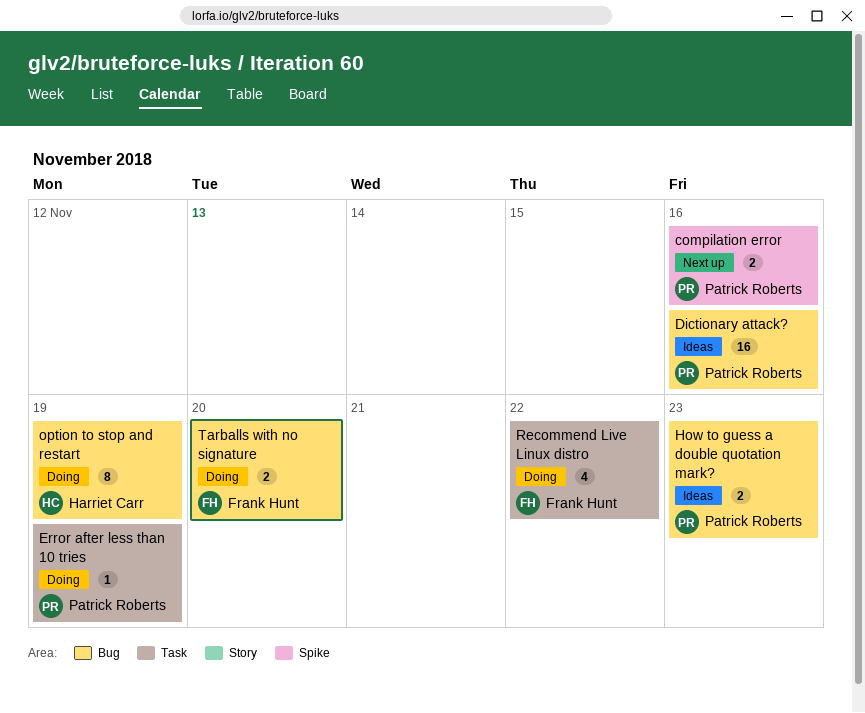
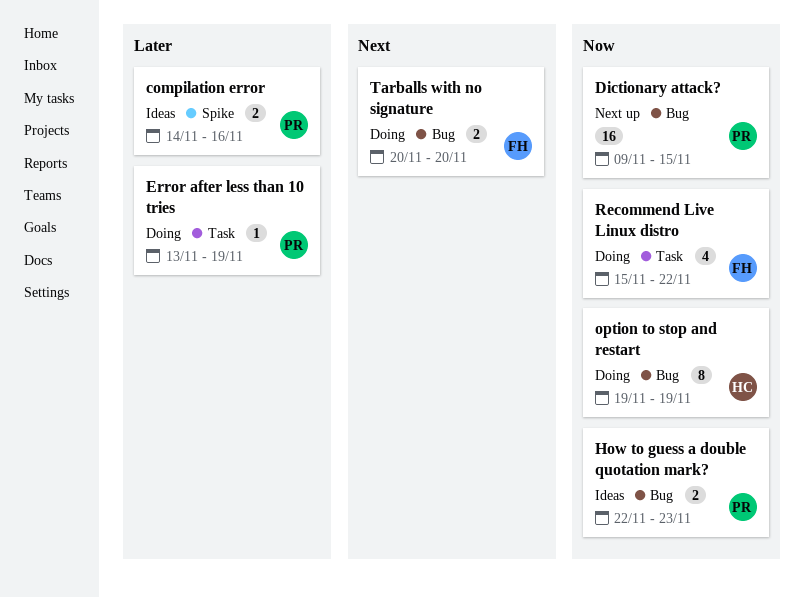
compilation error, status: Next up -> Ideas
Dictionary attack?, status: Ideas -> Next up
Dictionary attack?, due: Nov 16 -> Nov 15

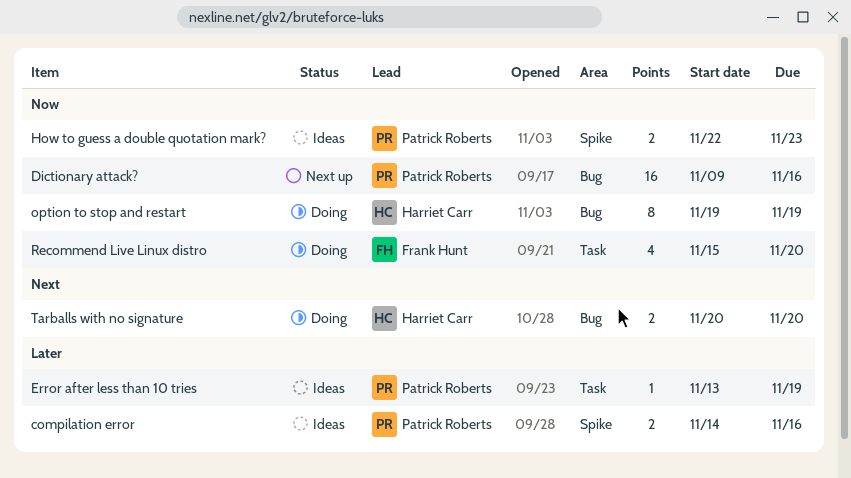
Dictionary attack?, due: Nov 15 -> Nov 16
Error after less than 10 tries, status: Doing -> Ideas
How to guess a double quotation mark?, label: Bug -> Spike
Recommend Live Linux distro, due: Nov 22 -> Nov 20
Tarballs with no signature, owner: Frank Hunt -> Harriet Carr

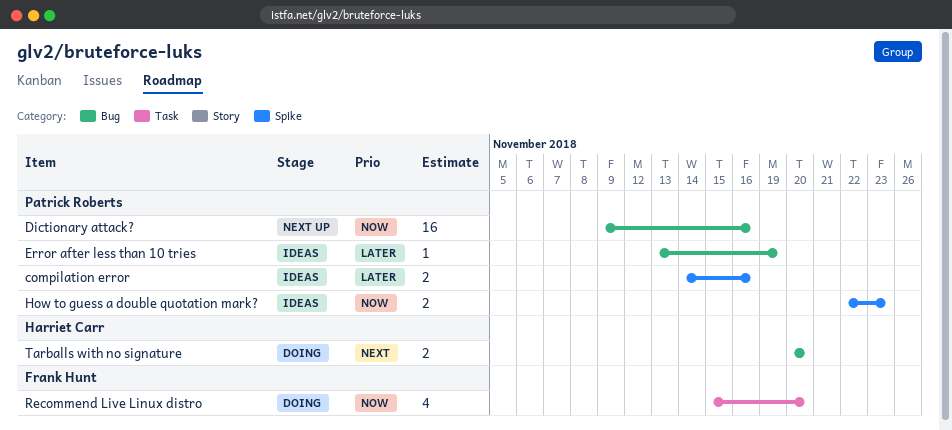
Error after less than 10 tries, label: Task -> Bug
option to stop and restart: present -> none

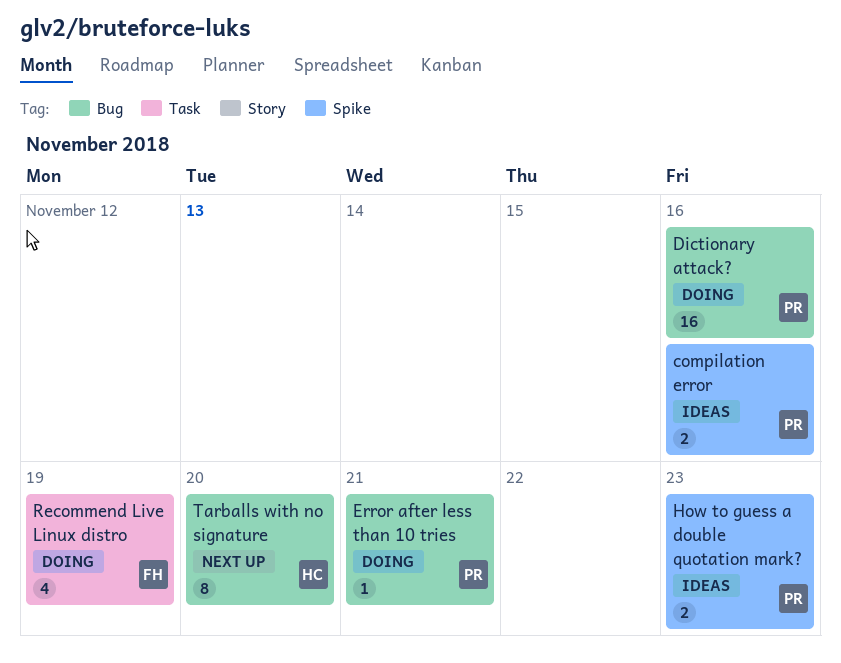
Dictionary attack?, status: Next up -> Doing
Error after less than 10 tries, status: Ideas -> Doing
Error after less than 10 tries, due: Nov 19 -> Nov 21
Recommend Live Linux distro, due: Nov 20 -> Nov 19
Tarballs with no signature, status: Doing -> Next up
Tarballs with no signature, estimate: 2 -> 8

